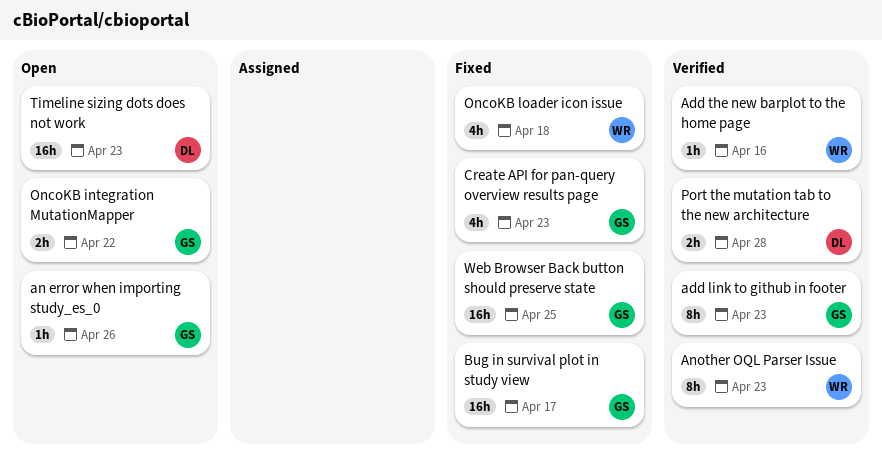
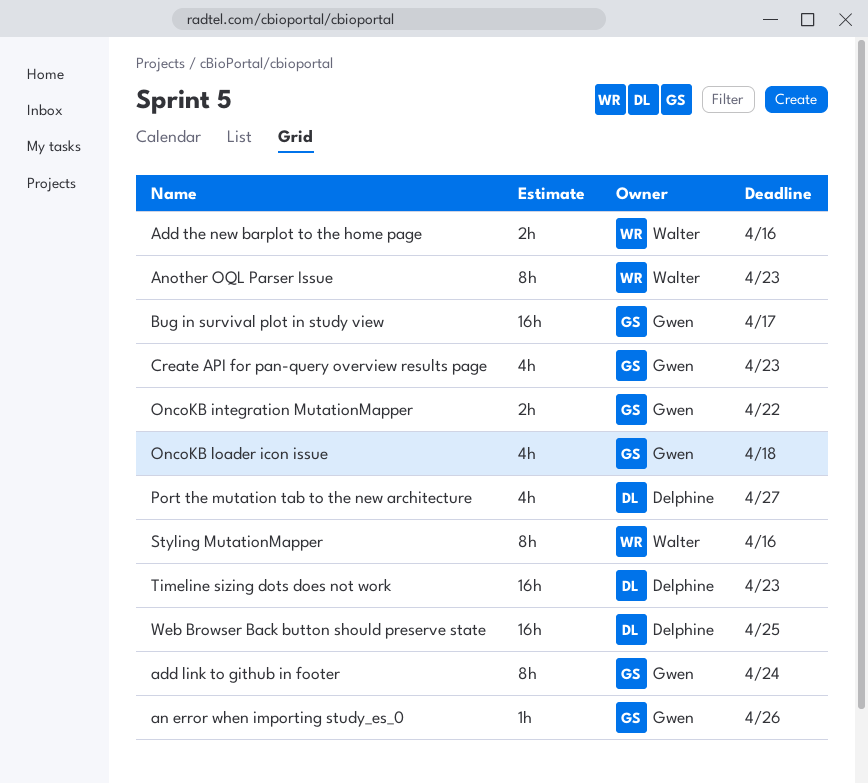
add link to github in footer, due: Apr 23 -> Apr 24
Add the new barplot to the home page, estimate: 1h -> 2h
OncoKB loader icon issue, owner: Walter -> Gwen
Port the mutation tab to the new architecture, estimate: 2h -> 4h
Port the mutation tab to the new architecture, due: Apr 28 -> Apr 27
Styling MutationMapper: none -> present
Web Browser Back button should preserve state, owner: Gwen -> Delphine

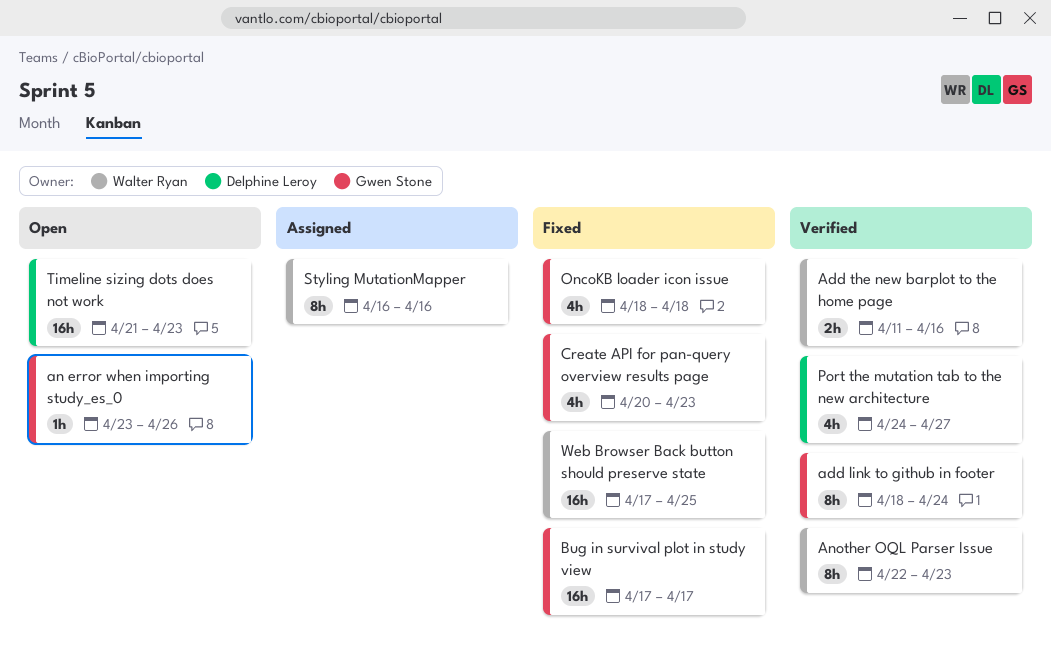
OncoKB integration MutationMapper: present -> none
Web Browser Back button should preserve state, owner: Delphine Leroy -> Walter Ryan

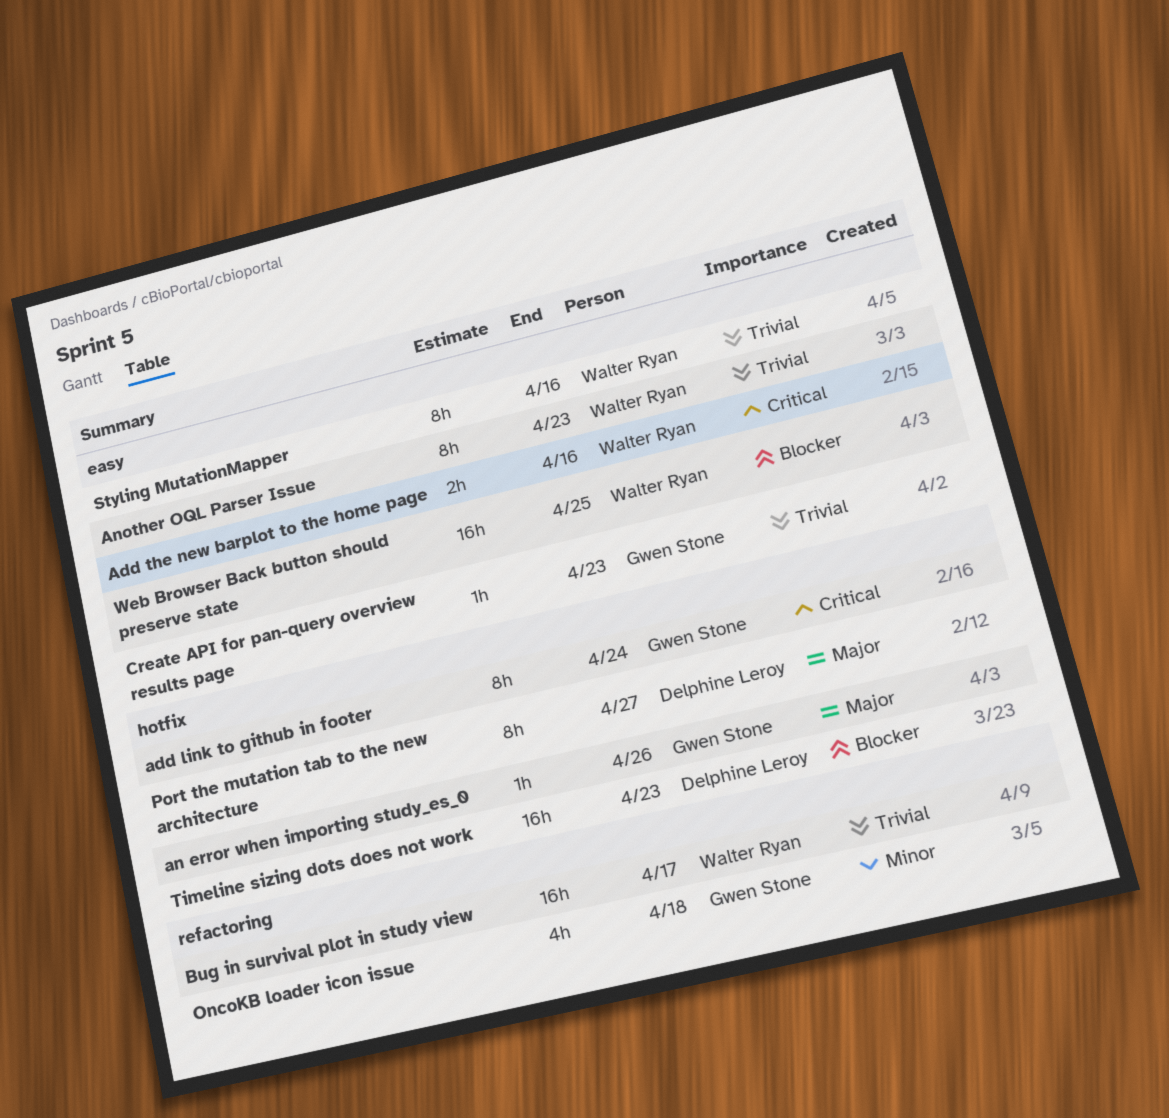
Bug in survival plot in study view, owner: Gwen Stone -> Walter Ryan
Create API for pan-query overview results page, estimate: 4h -> 1h
Port the mutation tab to the new architecture, estimate: 4h -> 8h

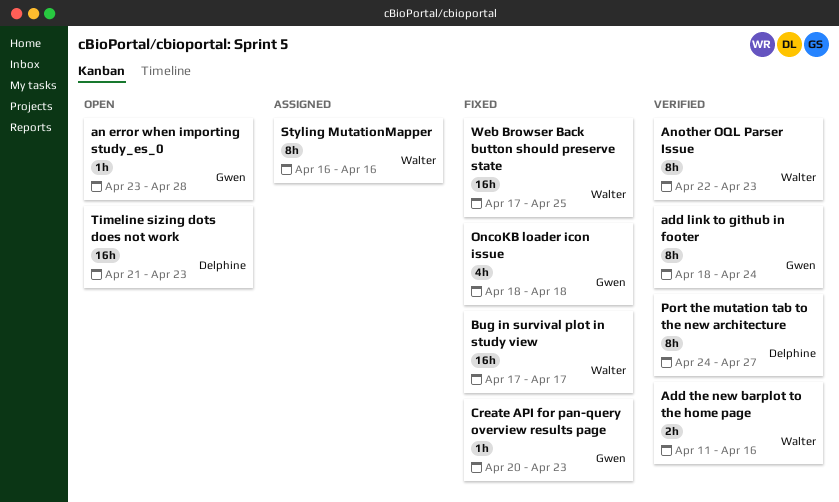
an error when importing study_es_0, due: Apr 26 -> Apr 28

